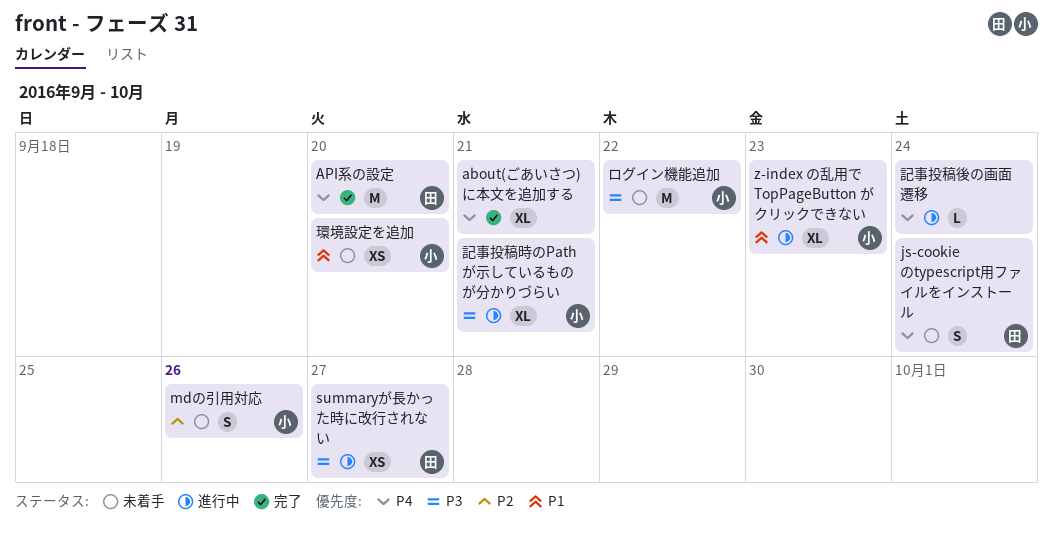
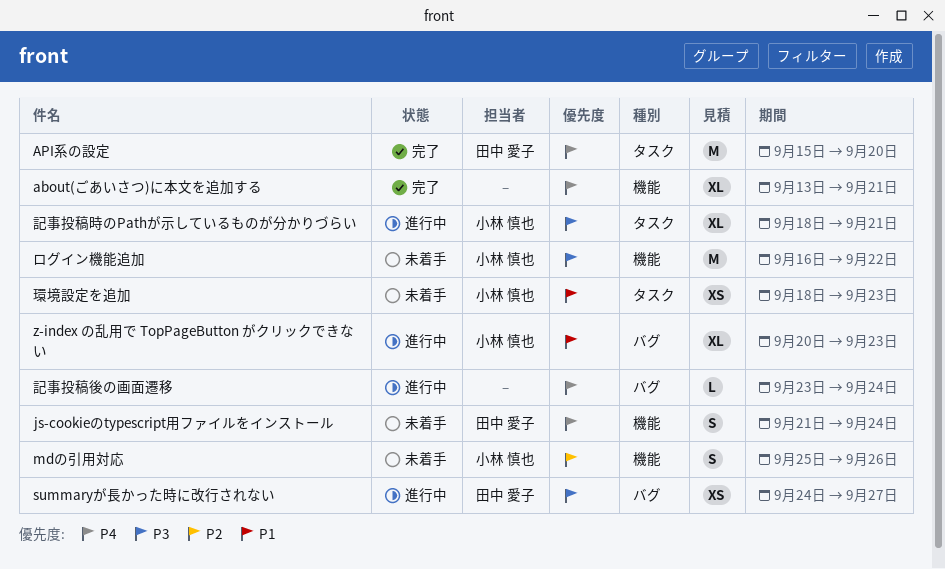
環境設定を追加, due: Sep 20 -> Sep 23

